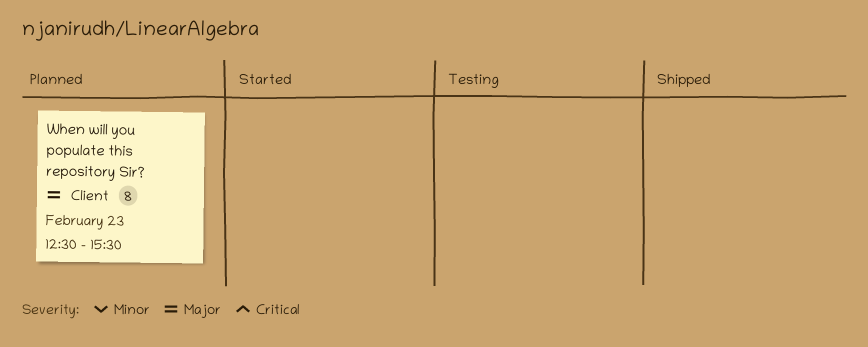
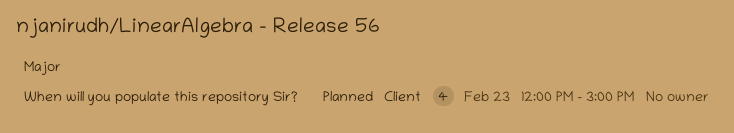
When will you populate this repository Sir?, estimate: 8 -> 4
When will you populate this repository Sir?, begins: 12:30 -> 12:00
When will you populate this repository Sir?, ends: 15:30 -> 15:00

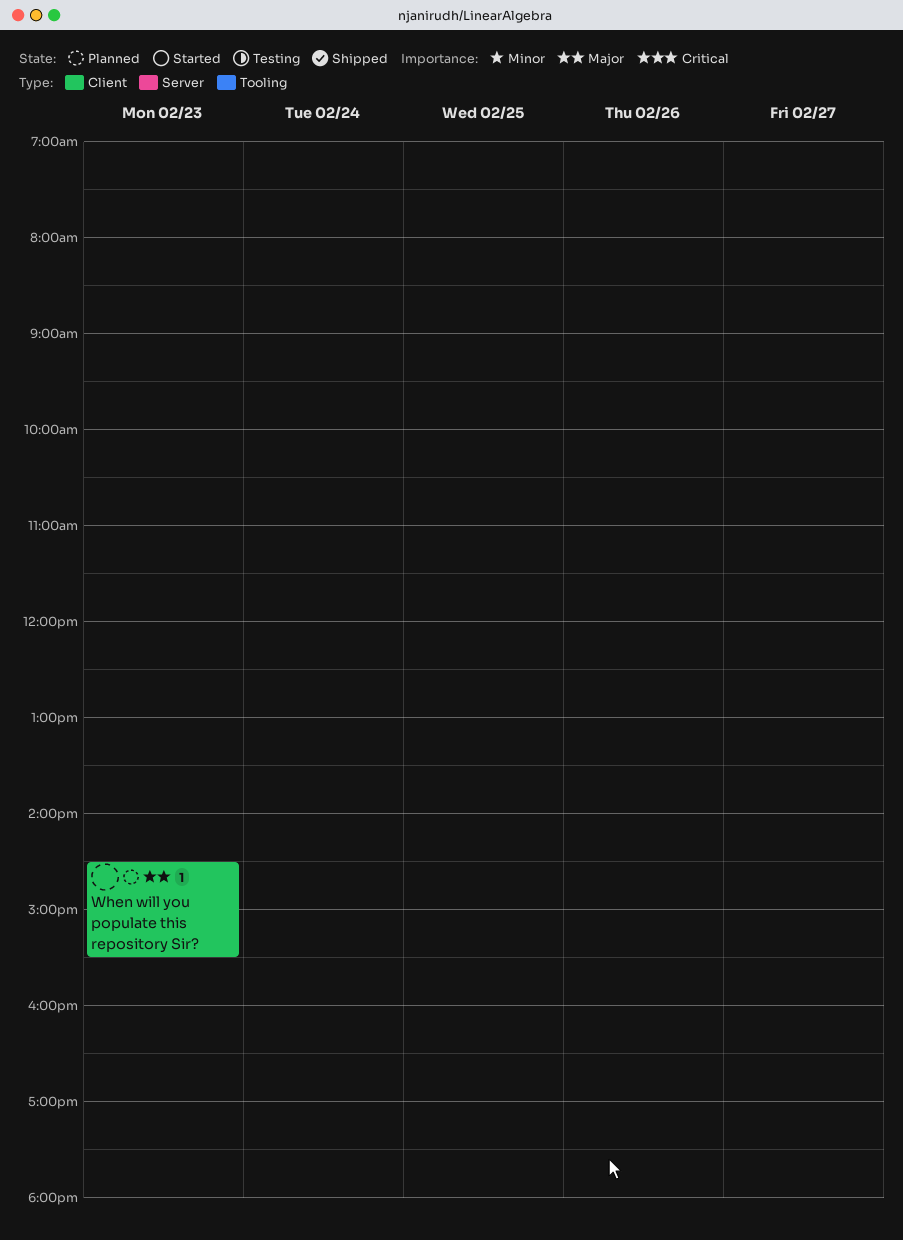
When will you populate this repository Sir?, estimate: 4 -> 1
When will you populate this repository Sir?, begins: 12:00 -> 14:30
When will you populate this repository Sir?, ends: 15:00 -> 15:30

